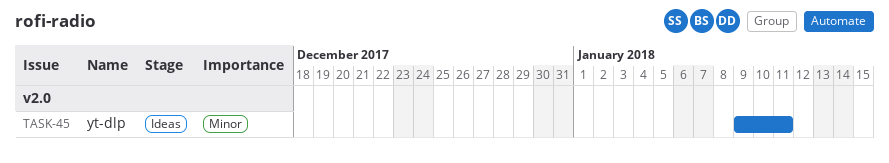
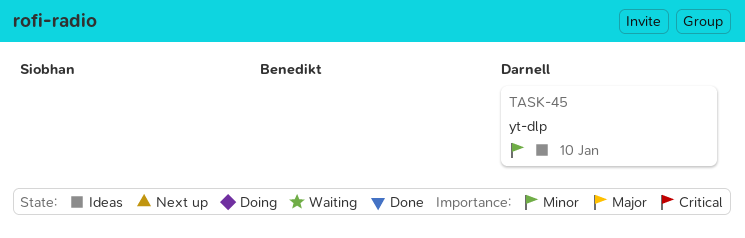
TASK-45, due: Jan 11 -> Jan 10

